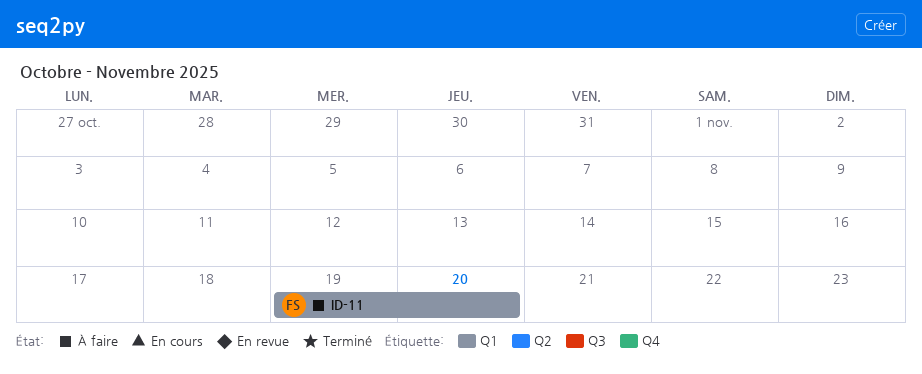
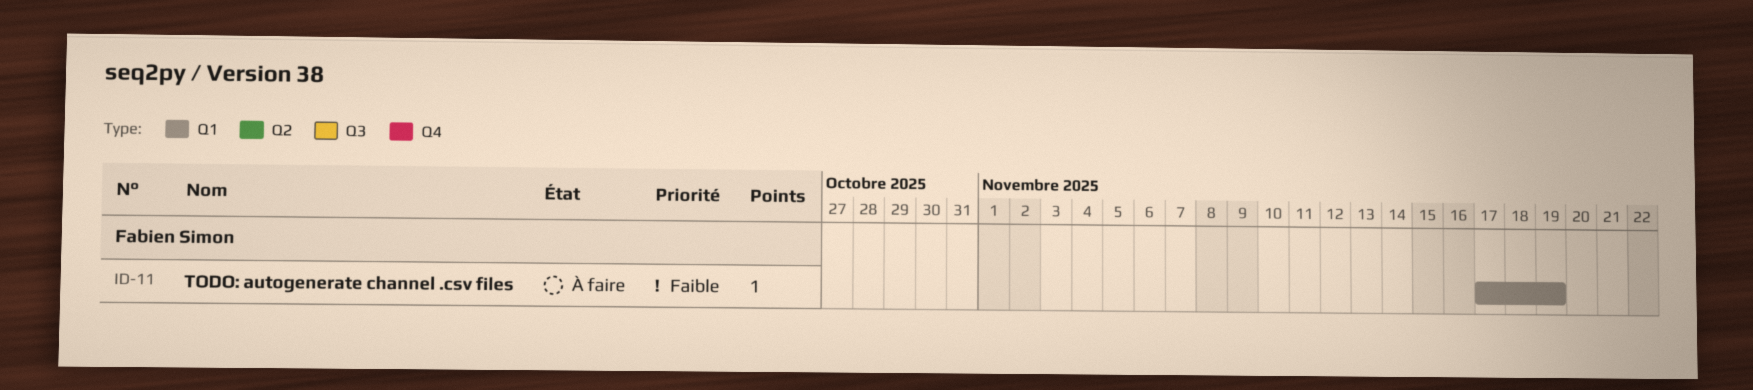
ID-11, start: Nov 19 -> Nov 17
ID-11, due: Nov 20 -> Nov 19

